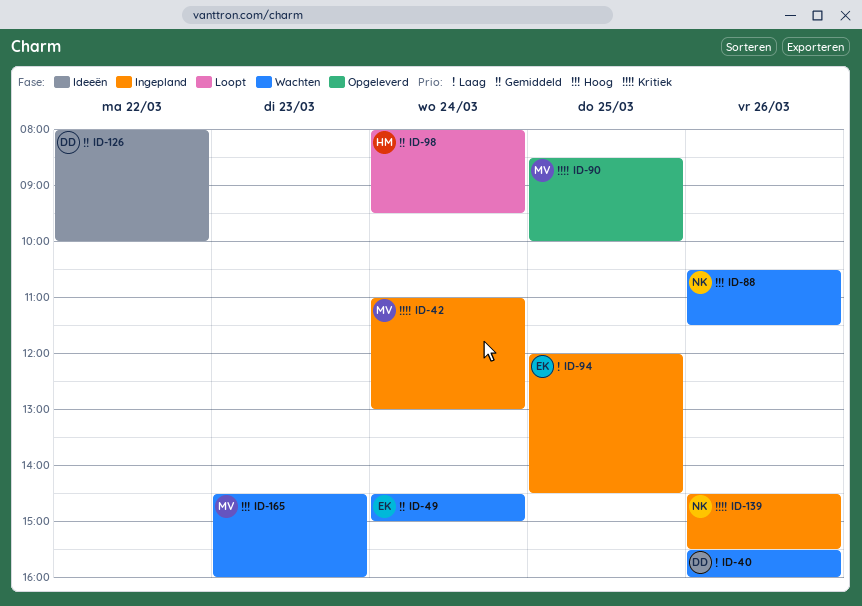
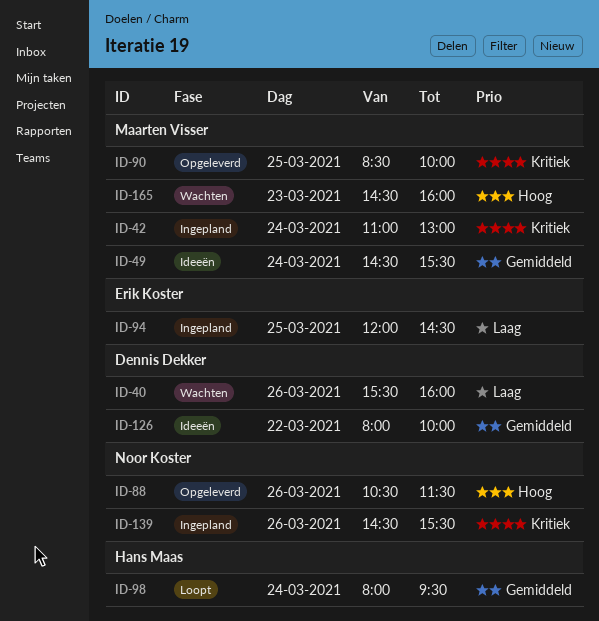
ID-49, status: Wachten -> Ideeën
ID-49, owner: Erik Koster -> Maarten Visser
ID-49, ends: 15:00 -> 15:30
ID-88, status: Wachten -> Opgeleverd

